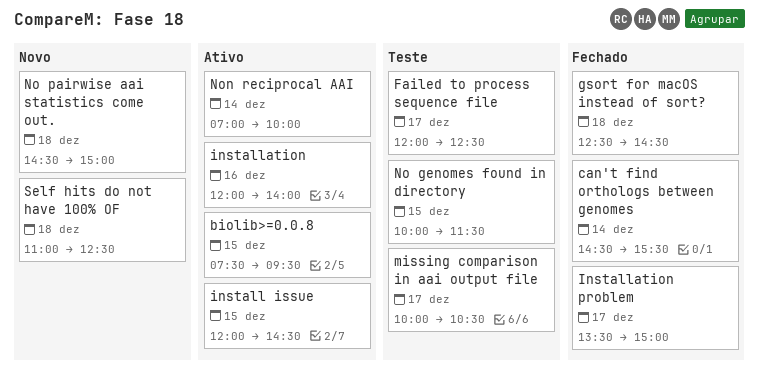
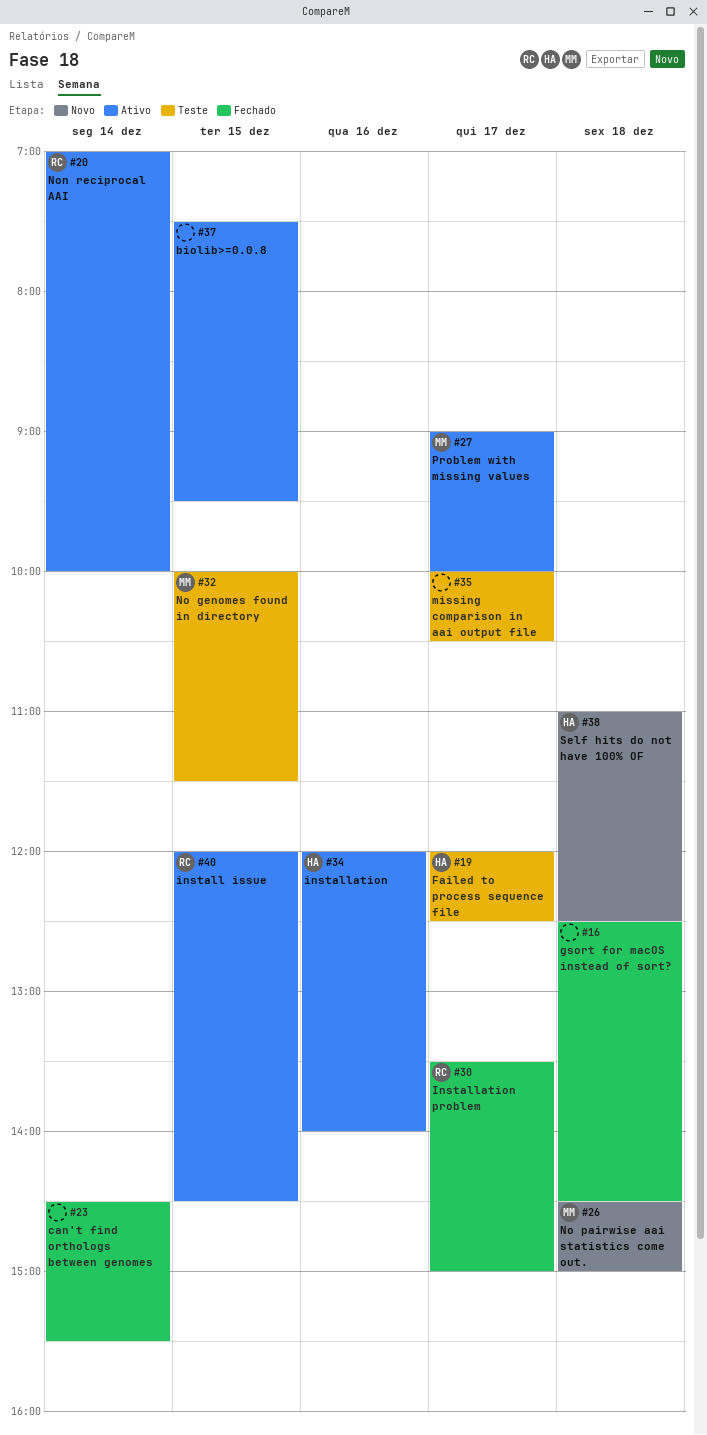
Problem with missing values: none -> present

